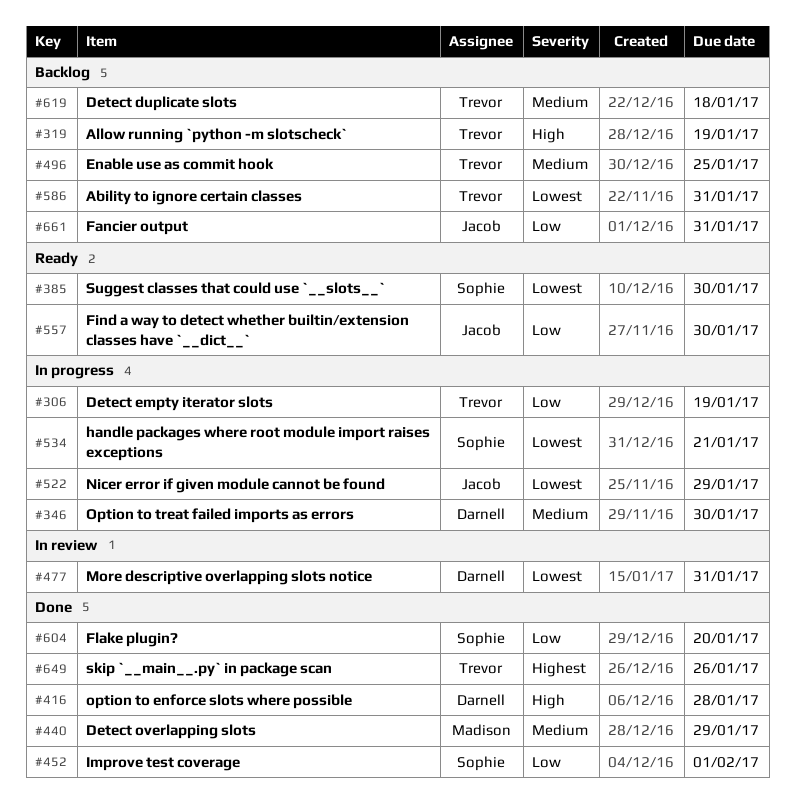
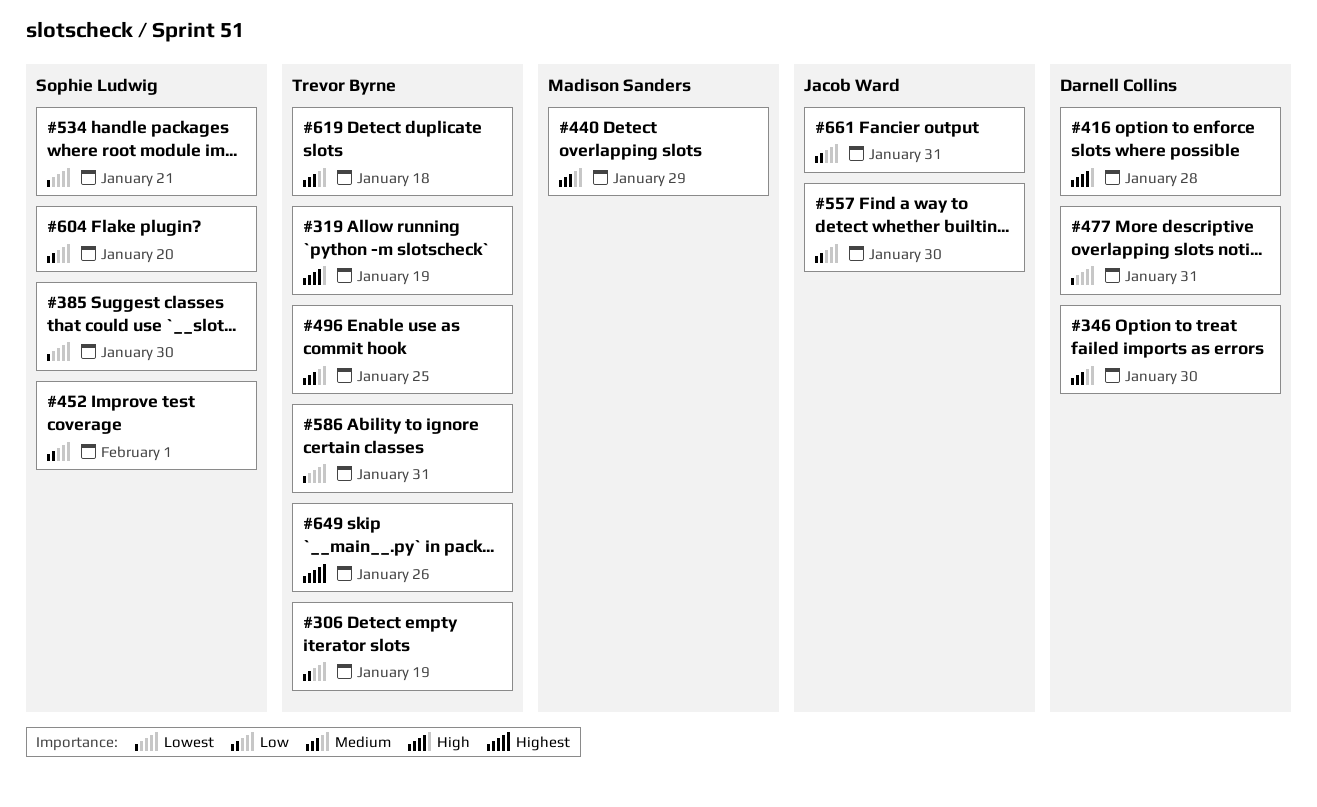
#522: present -> none

